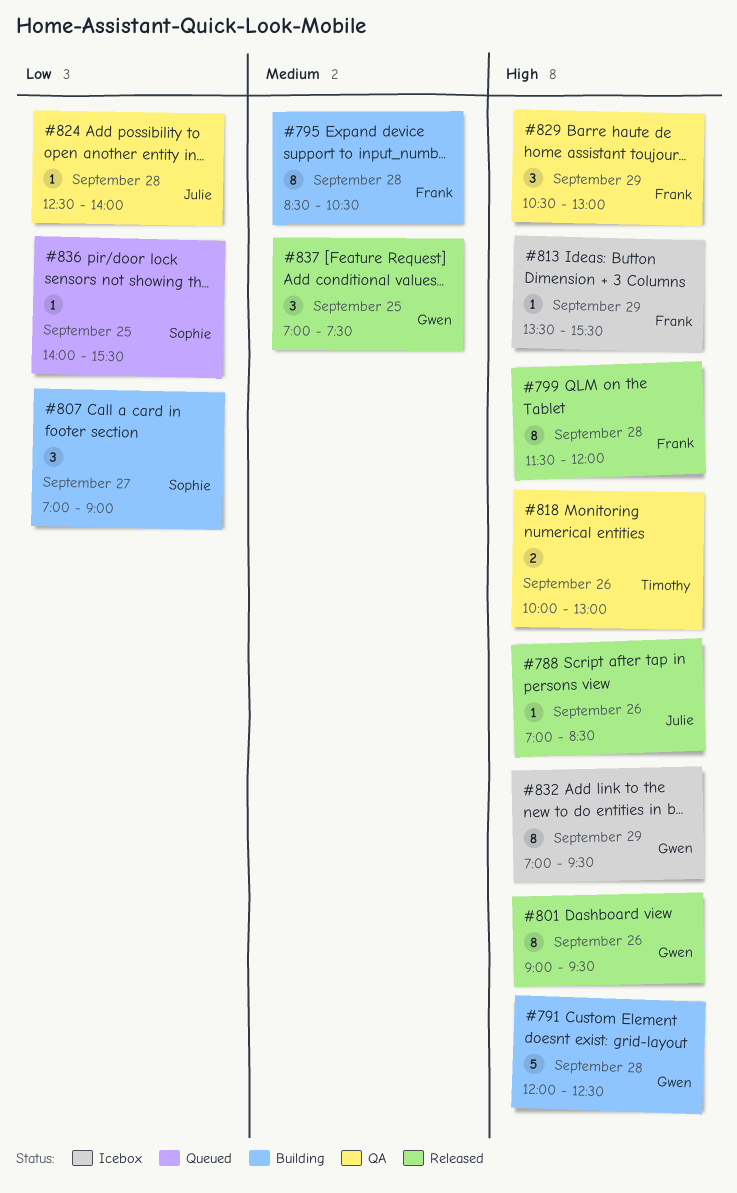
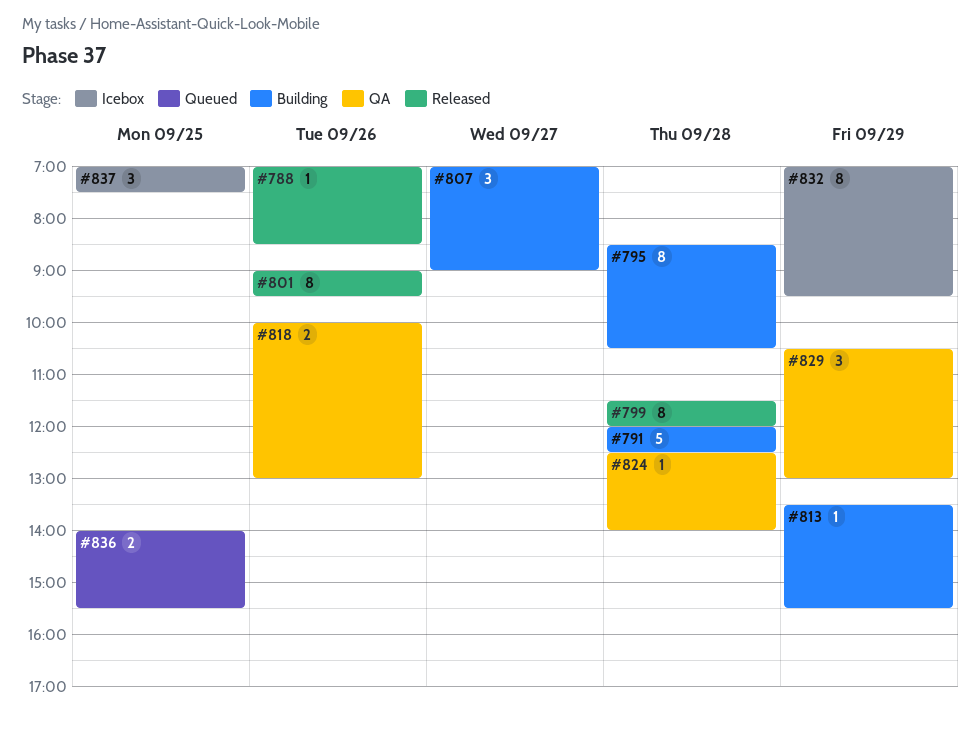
#813, status: Icebox -> Building
#836, estimate: 1 -> 2
#837, status: Released -> Icebox

